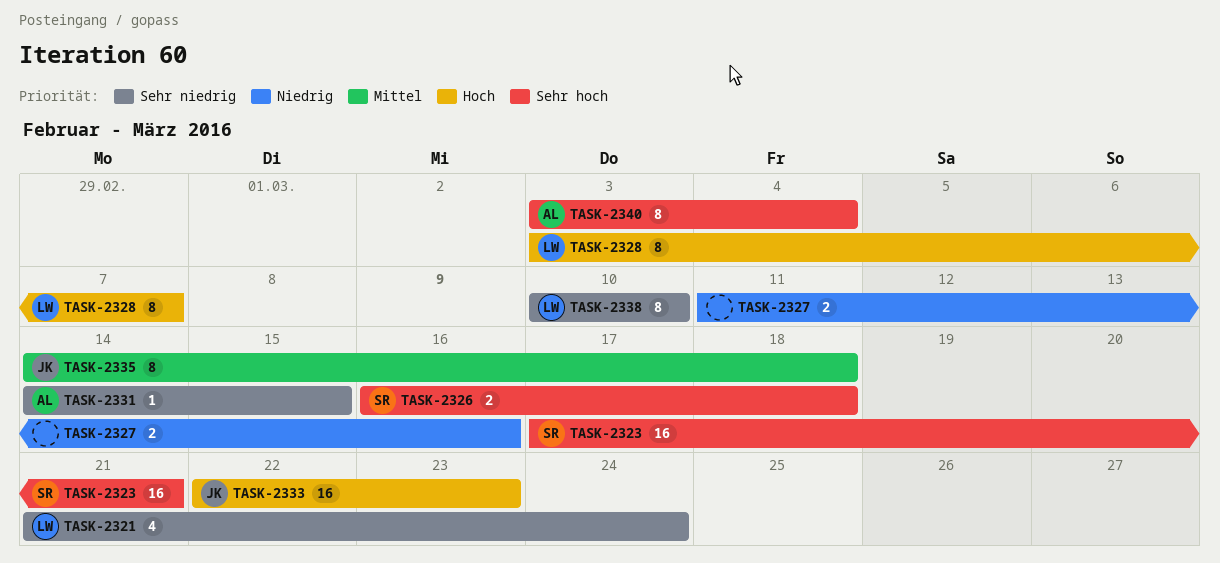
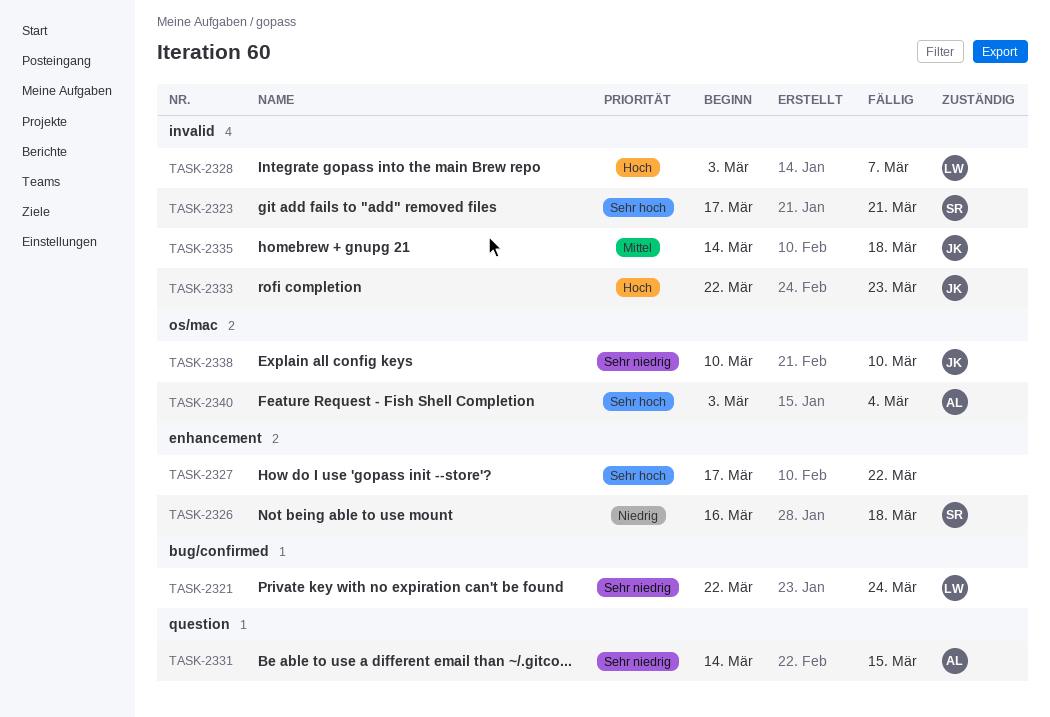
TASK-2321, start: Mar 21 -> Mar 22
TASK-2326, priority: Sehr hoch -> Niedrig
TASK-2327, priority: Niedrig -> Sehr hoch
TASK-2327, start: Mar 11 -> Mar 17
TASK-2327, due: Mar 16 -> Mar 22
TASK-2338, owner: LW -> JK

